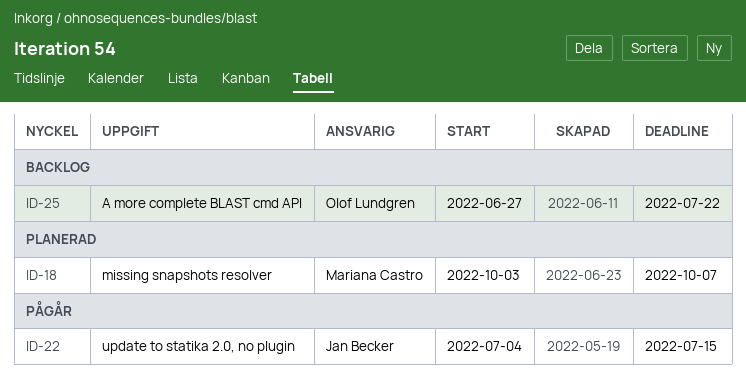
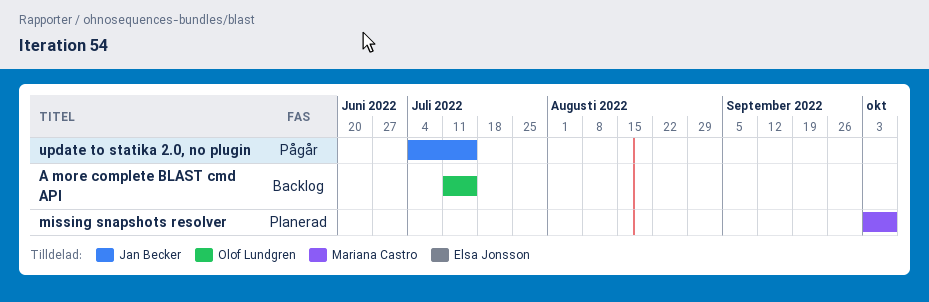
A more complete BLAST cmd API, start: Jun 27 -> Jul 11
A more complete BLAST cmd API, due: Jul 22 -> Jul 15

